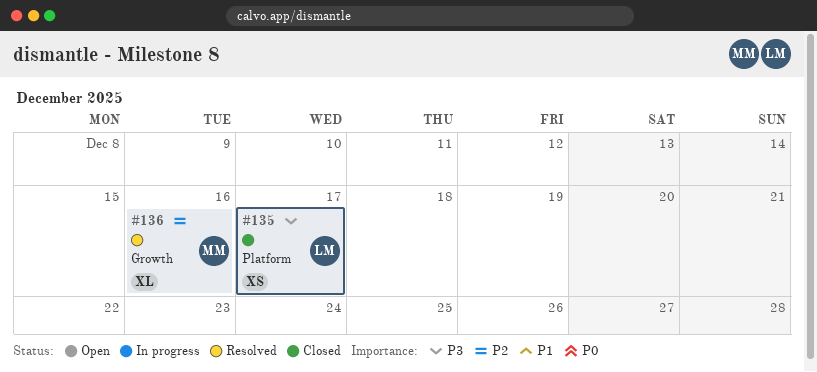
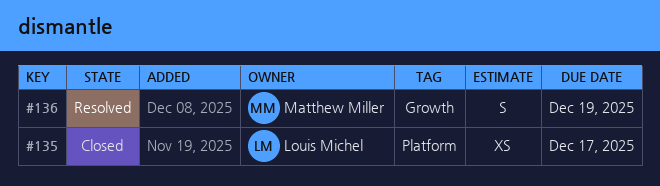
#136, estimate: XL -> S
#136, due: Dec 16 -> Dec 19

